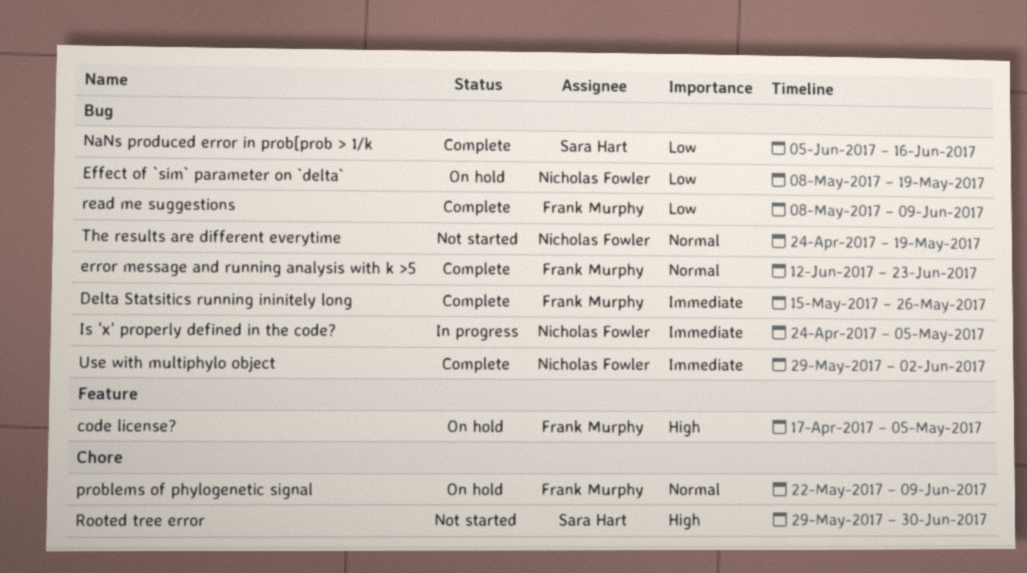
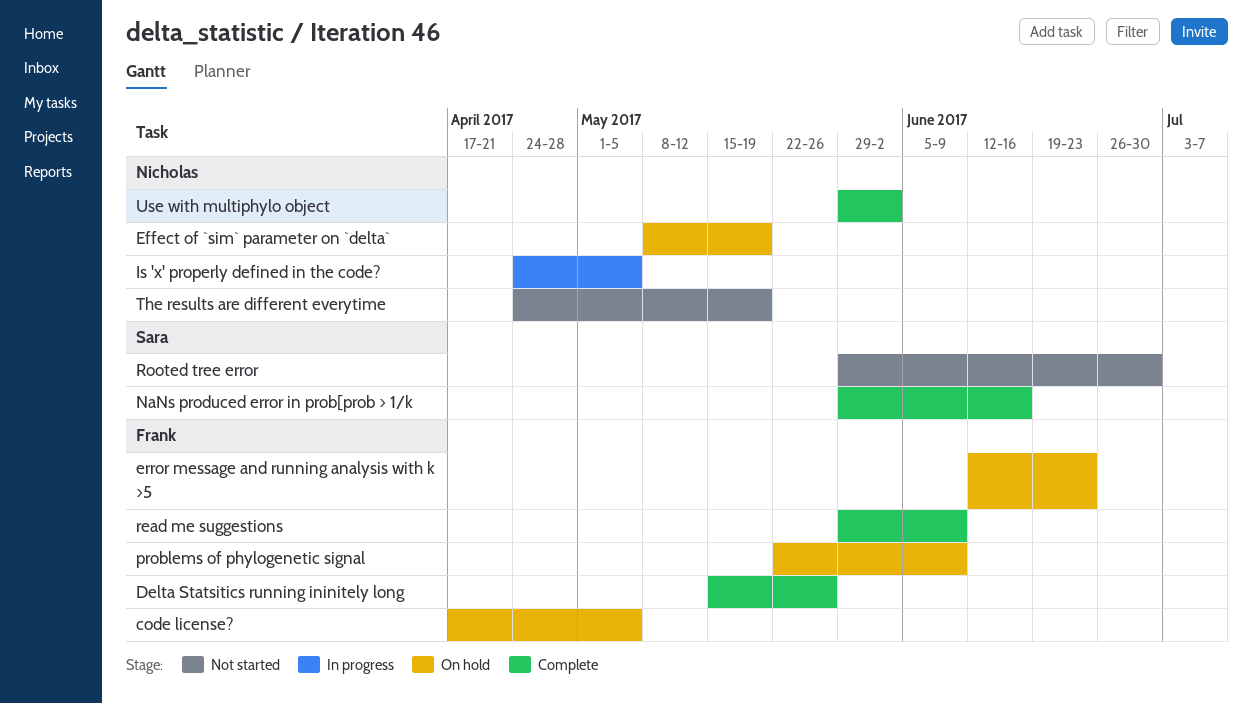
error message and running analysis with k >5, status: Complete -> On hold
NaNs produced error in prob[prob > 1/k, start: Jun 5 -> May 29
read me suggestions, start: May 8 -> May 29

